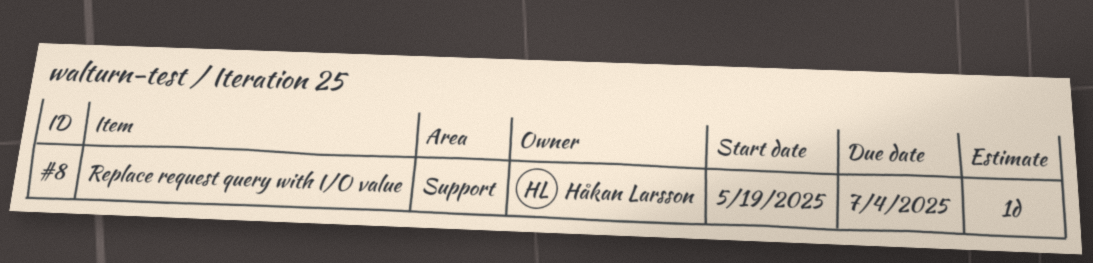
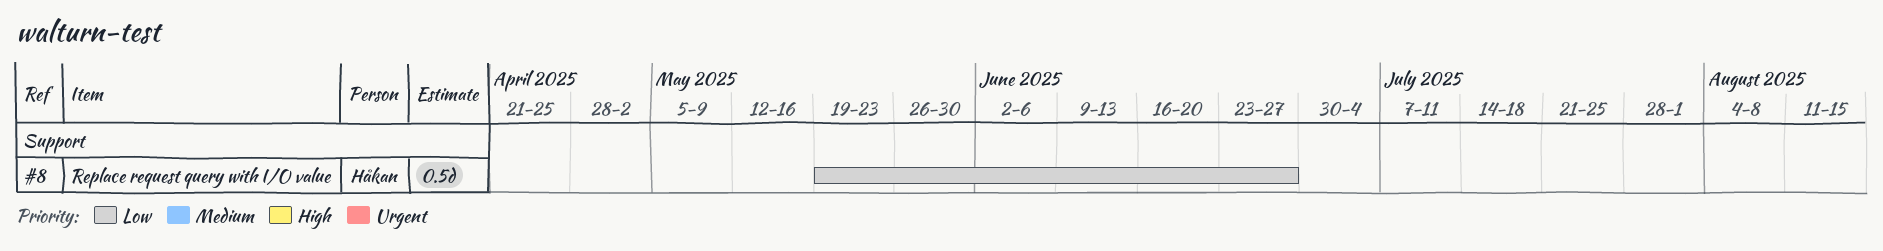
#8, estimate: 1d -> 0.5d
#8, due: Jul 4 -> Jun 27

